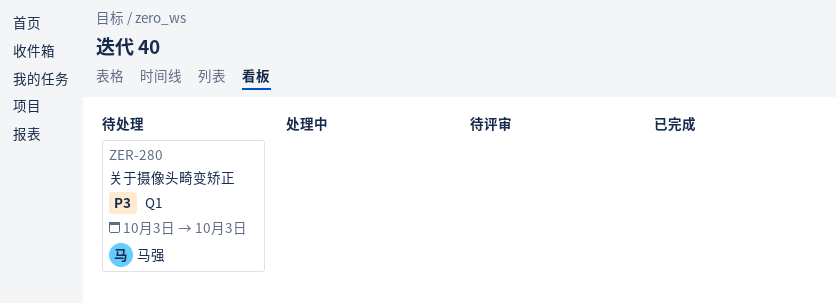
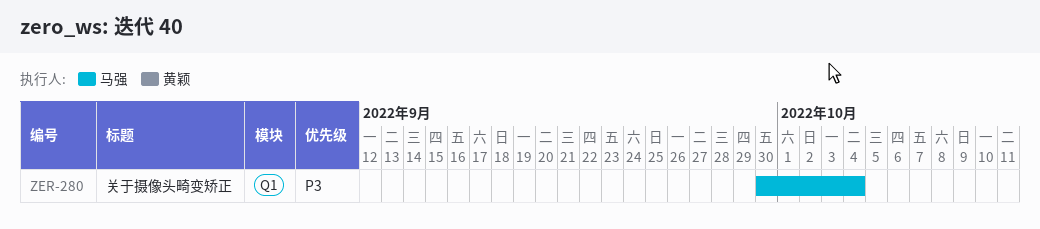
ZER-280, start: Oct 3 -> Sep 30
ZER-280, due: Oct 3 -> Oct 4

